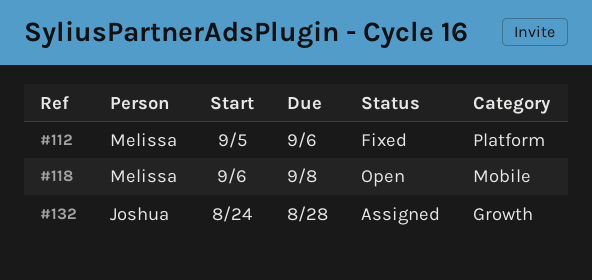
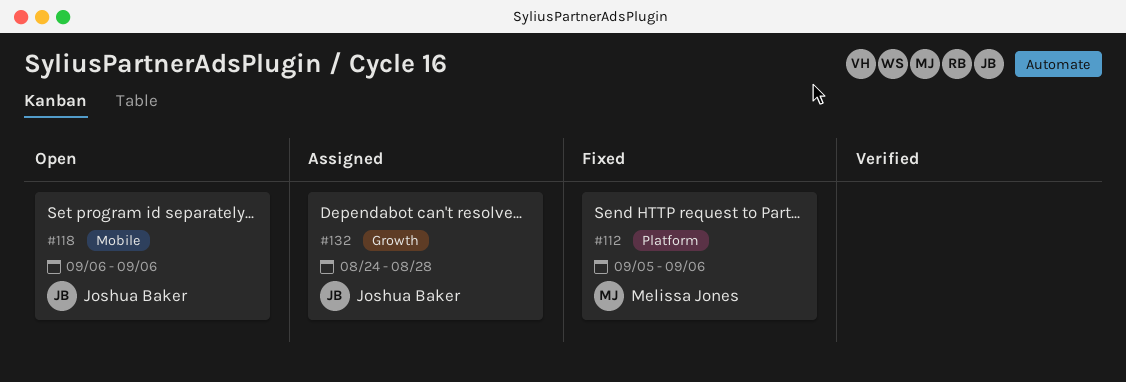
#118, owner: Melissa Jones -> Joshua Baker
#118, due: Sep 8 -> Sep 6

